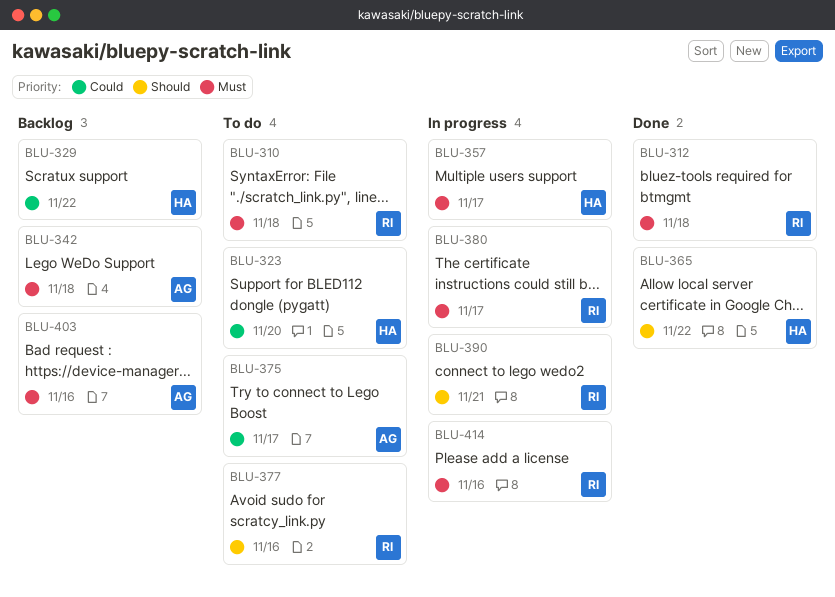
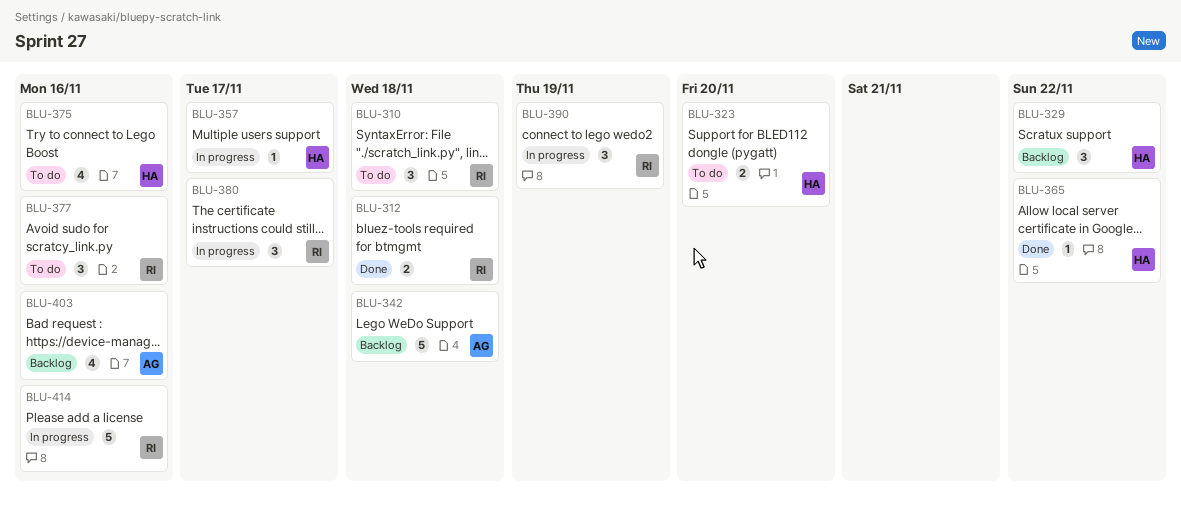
BLU-375, owner: AG -> HA
BLU-375, due: Nov 17 -> Nov 16
BLU-390, due: Nov 21 -> Nov 19

